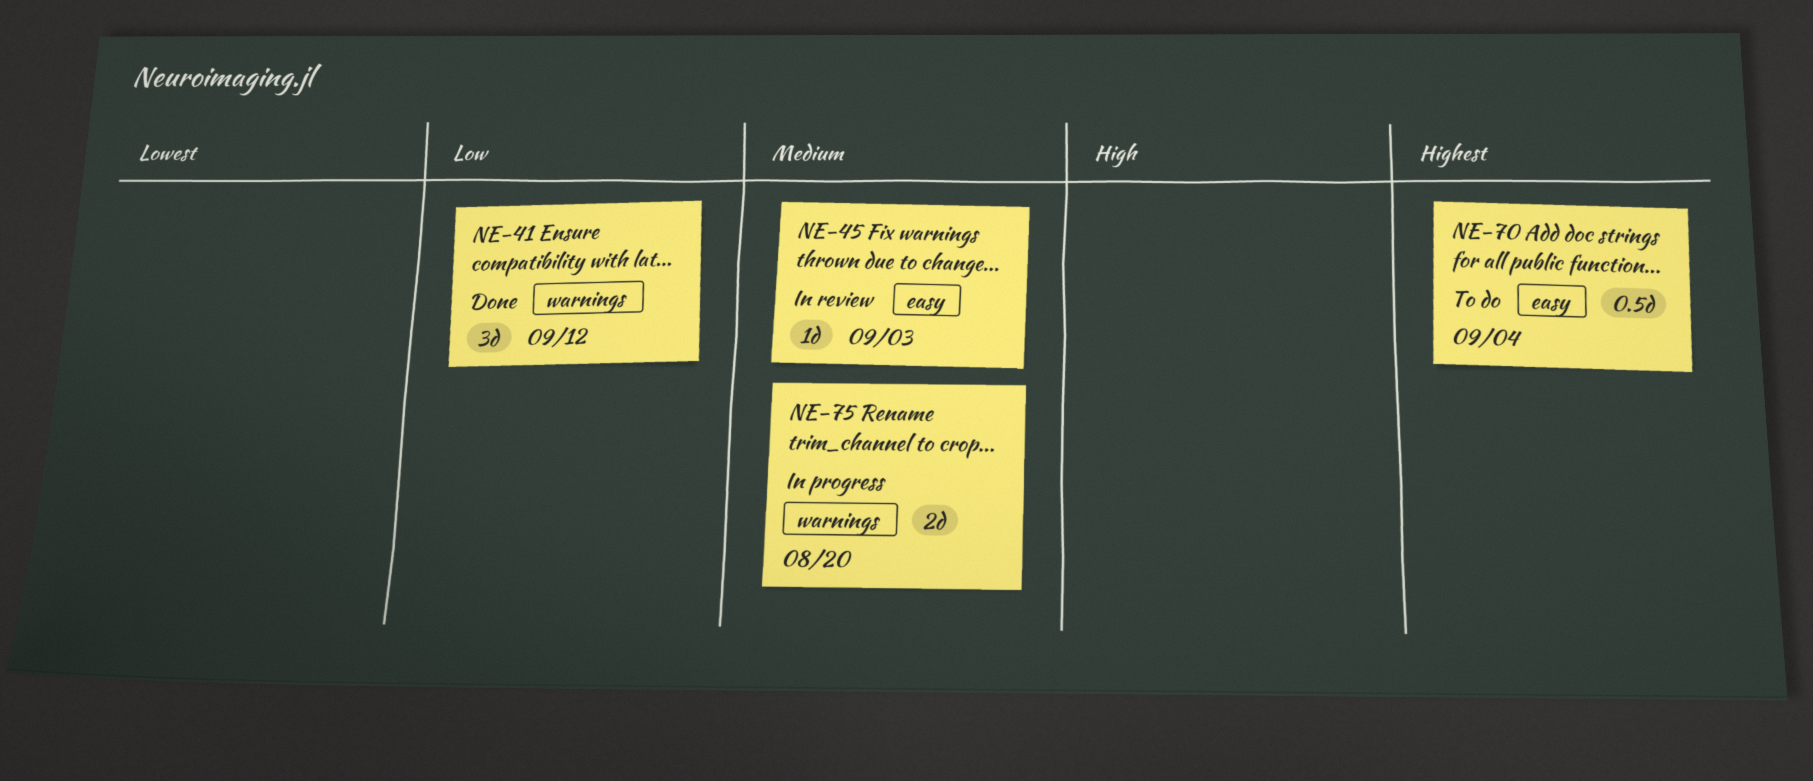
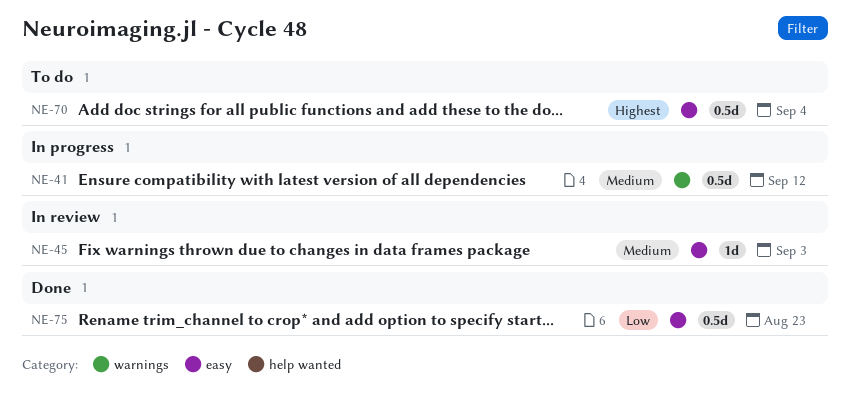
NE-41, status: Done -> In progress
NE-41, priority: Low -> Medium
NE-41, estimate: 3d -> 0.5d
NE-75, status: In progress -> Done
NE-75, priority: Medium -> Low
NE-75, label: warnings -> easy
NE-75, estimate: 2d -> 0.5d
NE-75, due: Aug 20 -> Aug 23

